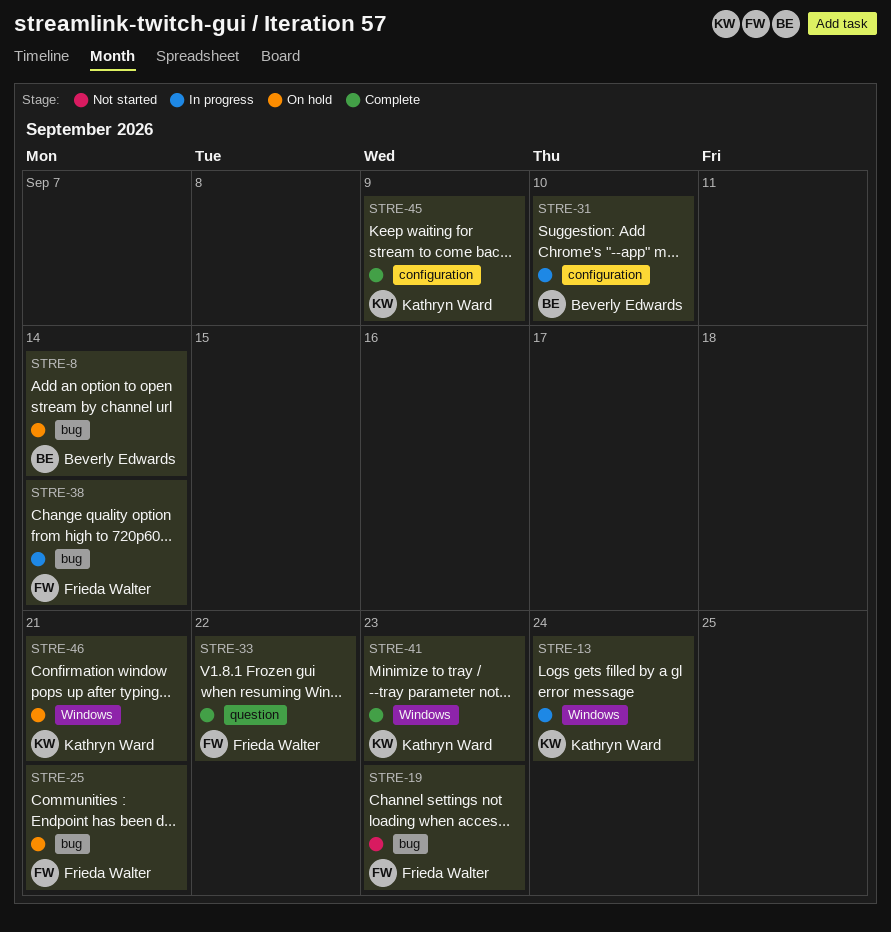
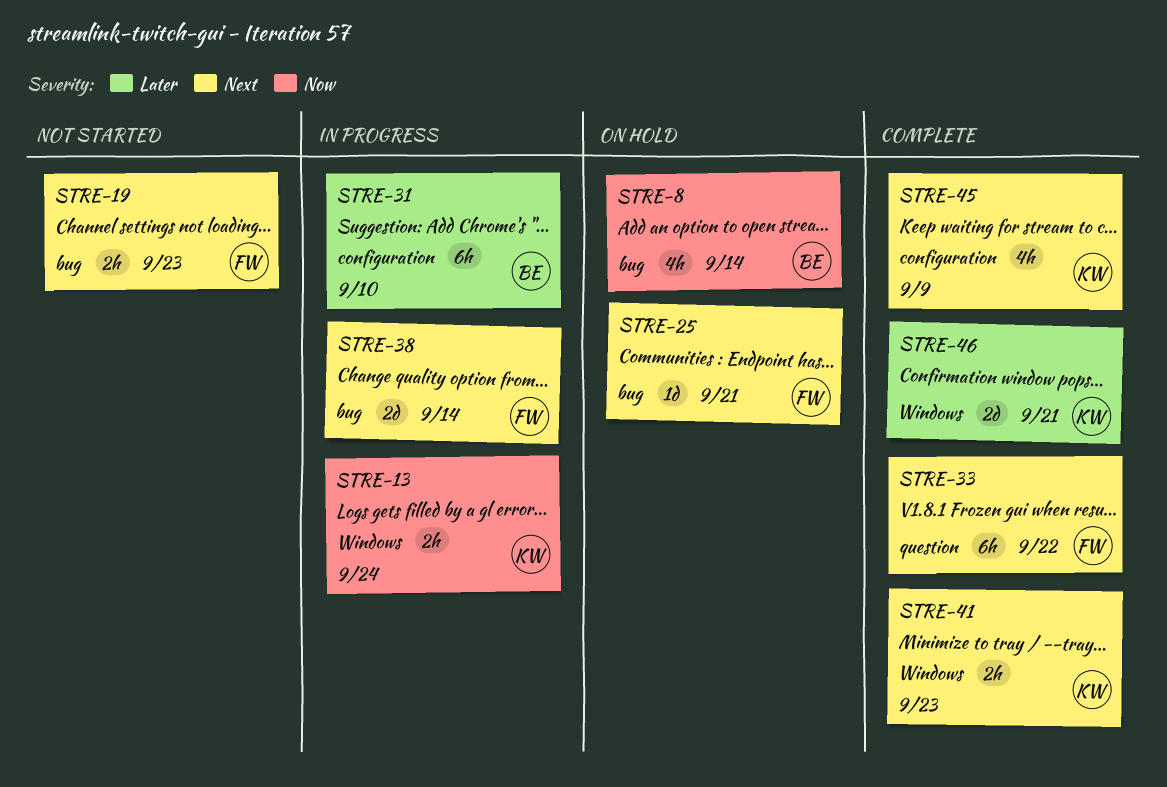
STRE-46, status: On hold -> Complete

